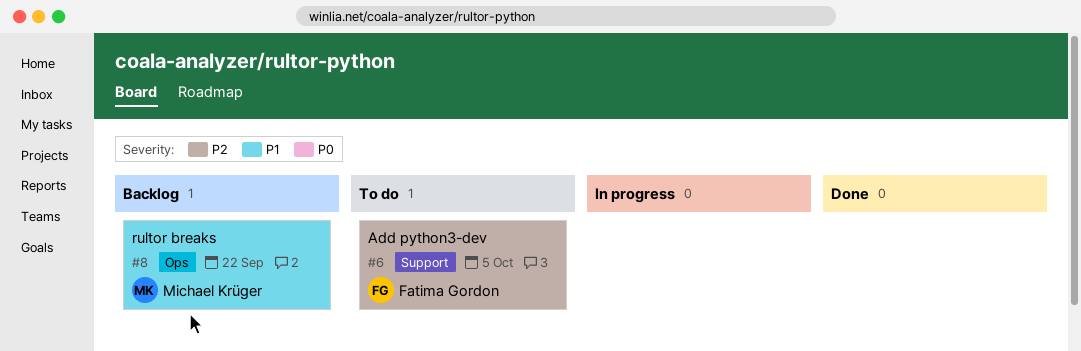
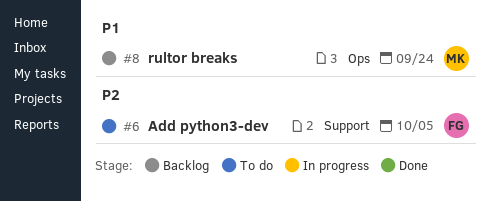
#8, due: Sep 22 -> Sep 24

